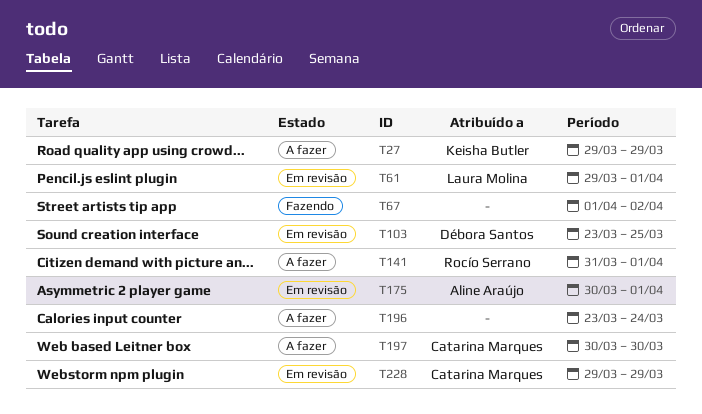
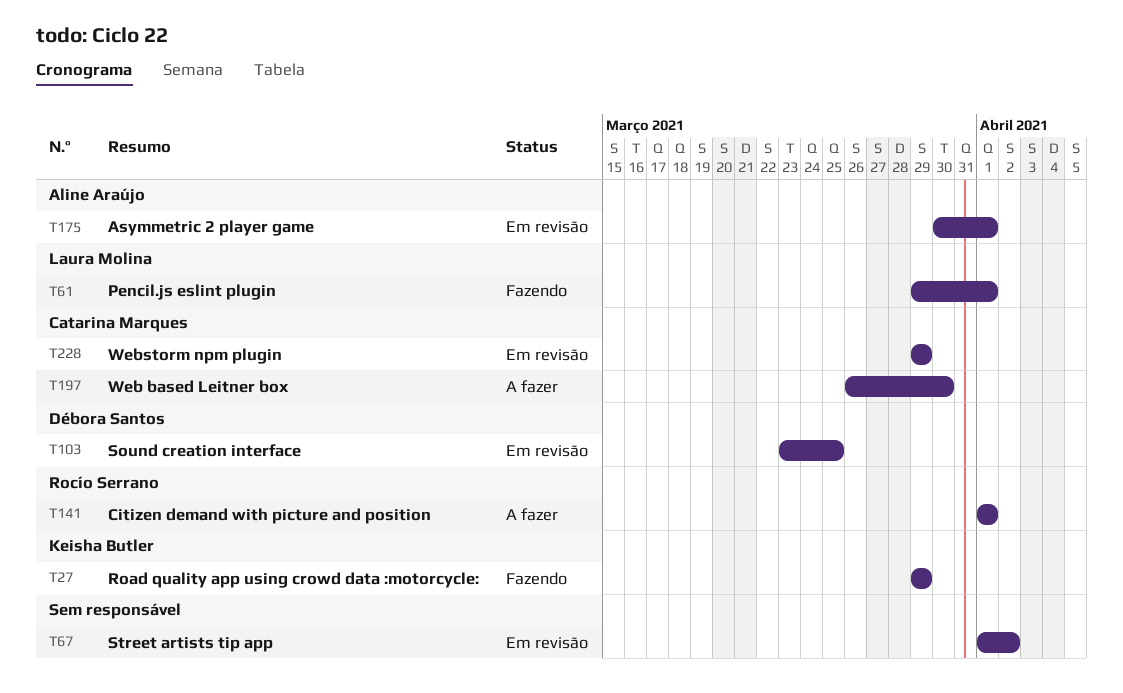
T27, status: A fazer -> Fazendo
T61, status: Em revisão -> Fazendo
T67, status: Fazendo -> Em revisão
T141, start: Mar 31 -> Apr 1
T196: present -> none
T197, start: Mar 30 -> Mar 26

